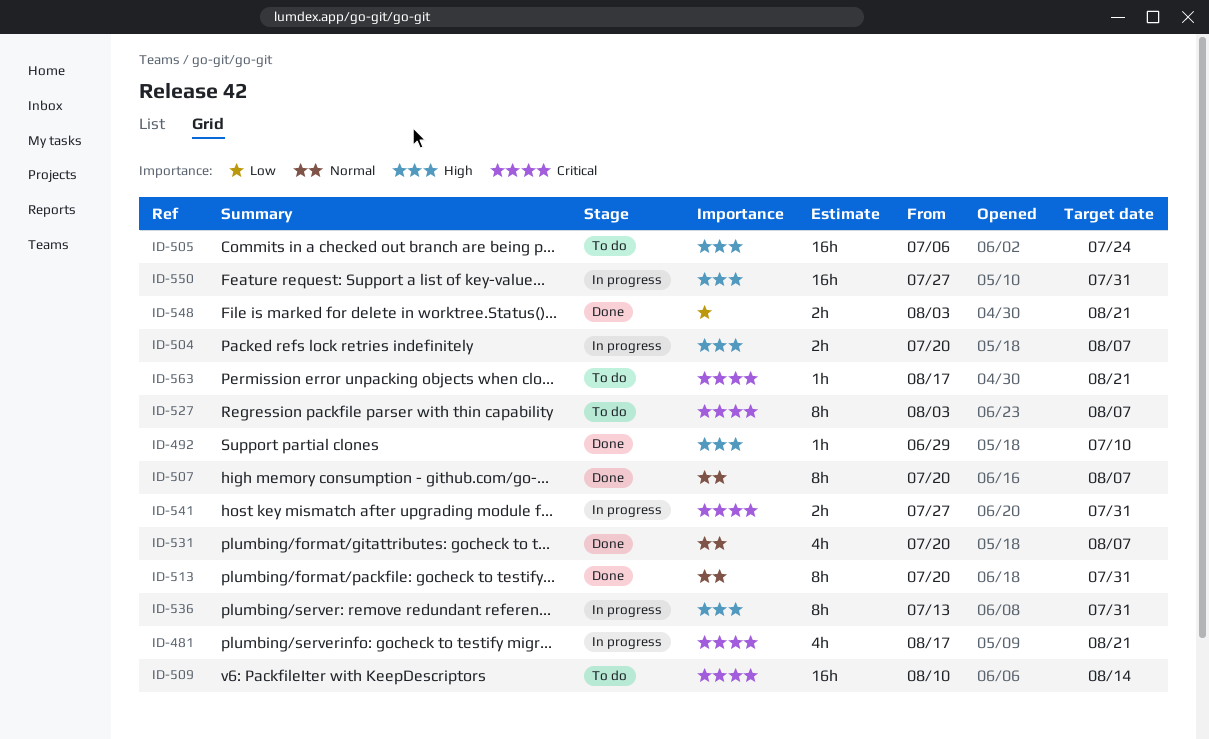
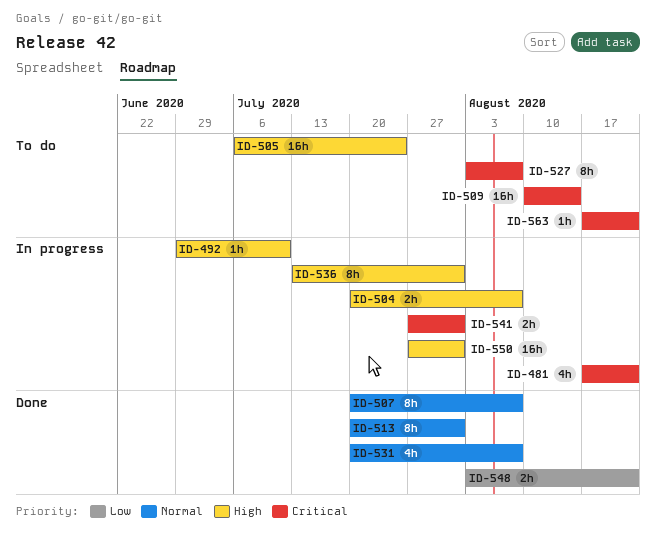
ID-492, status: Done -> In progress

